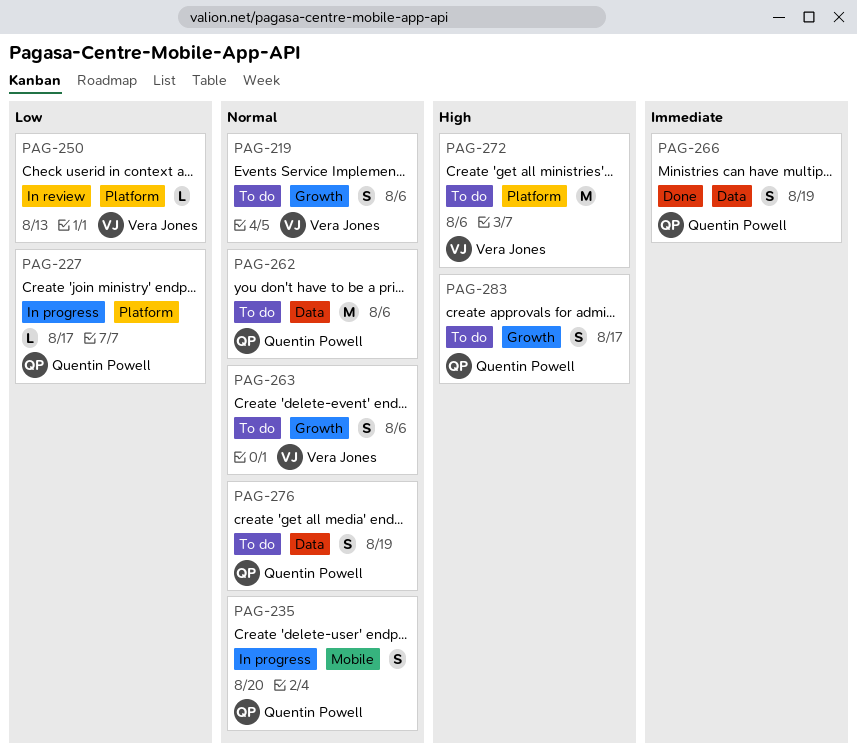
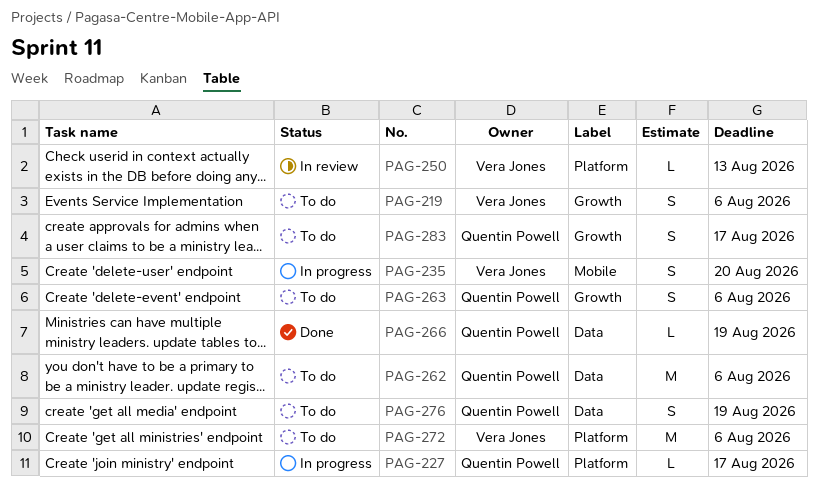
PAG-235, owner: Quentin Powell -> Vera Jones
PAG-263, owner: Vera Jones -> Quentin Powell
PAG-266, estimate: S -> L

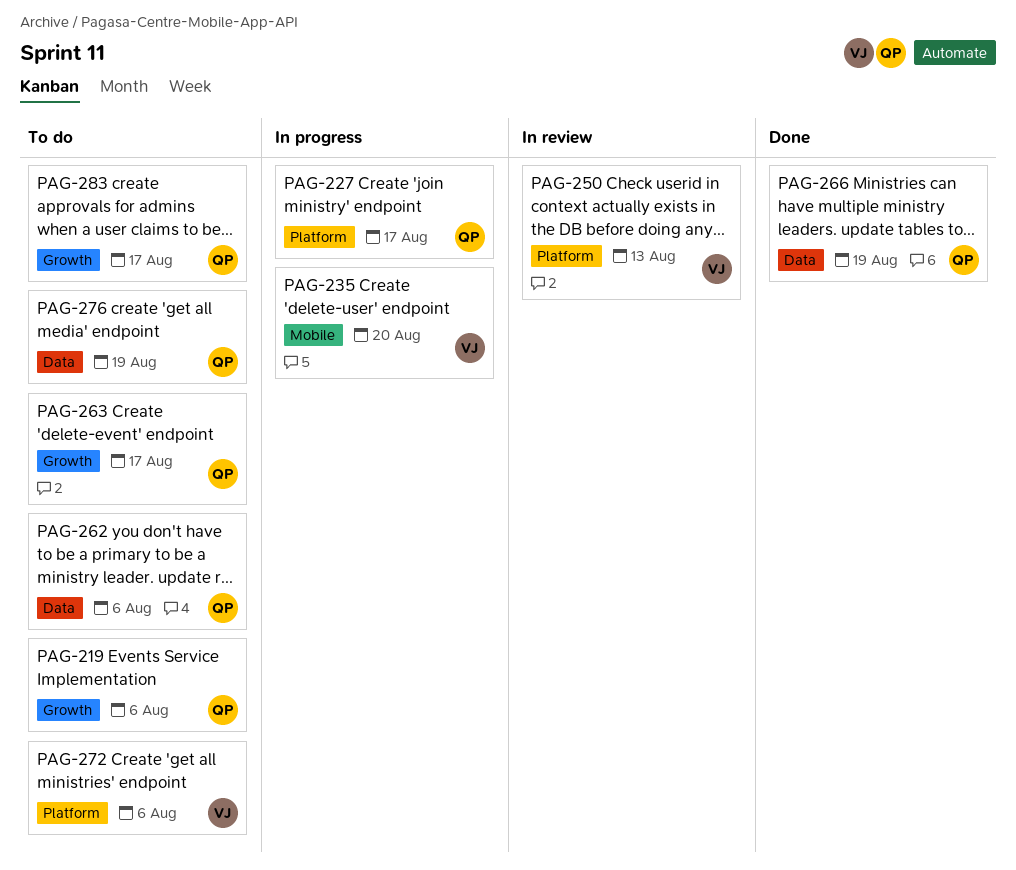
PAG-219, owner: Vera Jones -> Quentin Powell
PAG-263, due: Aug 6 -> Aug 17

